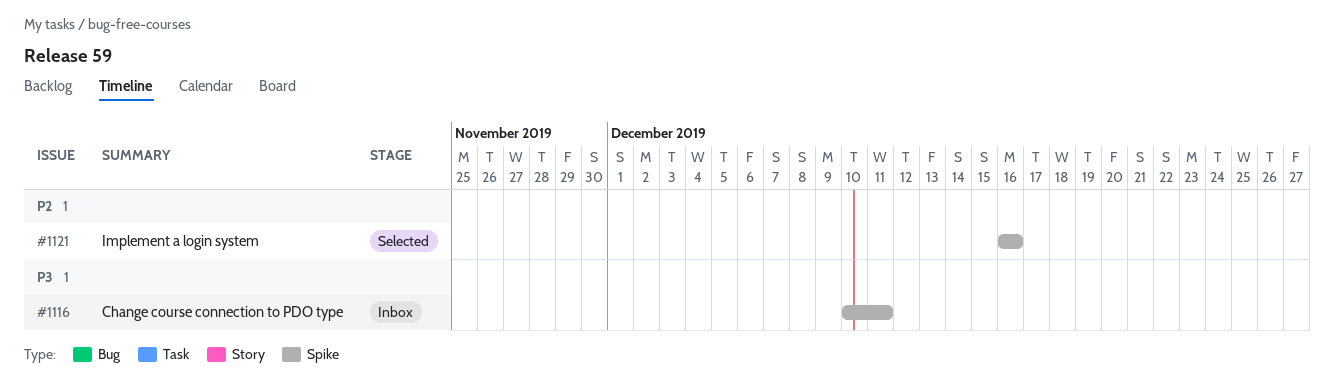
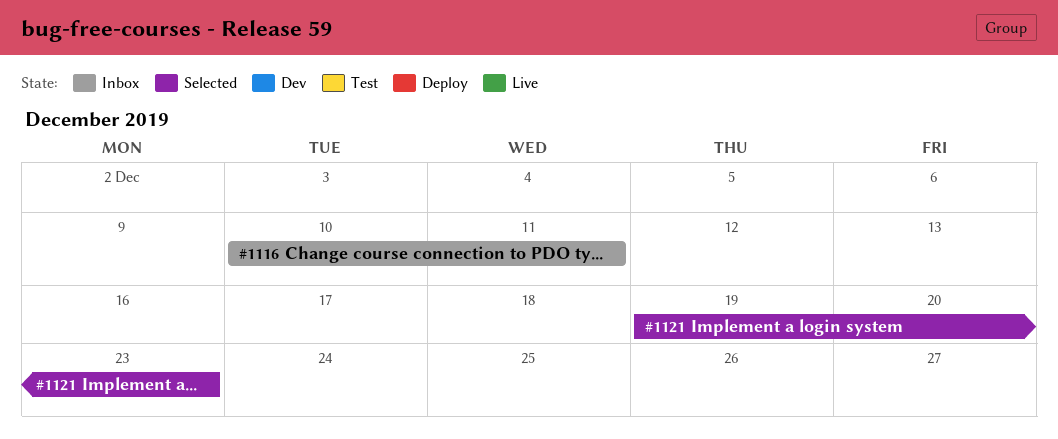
#1121, start: Dec 16 -> Dec 19
#1121, due: Dec 16 -> Dec 23

